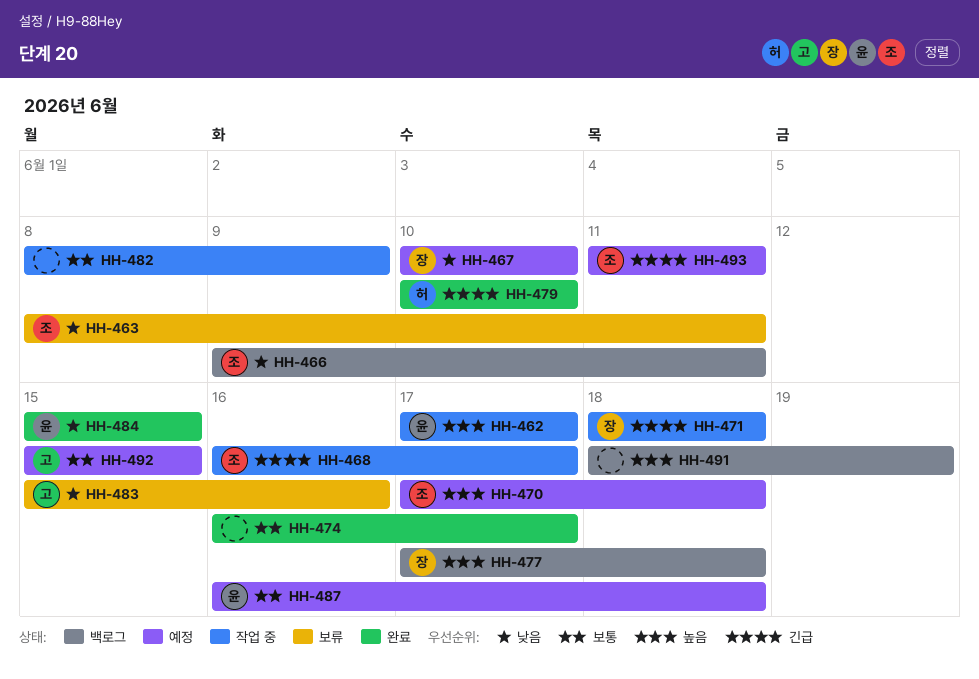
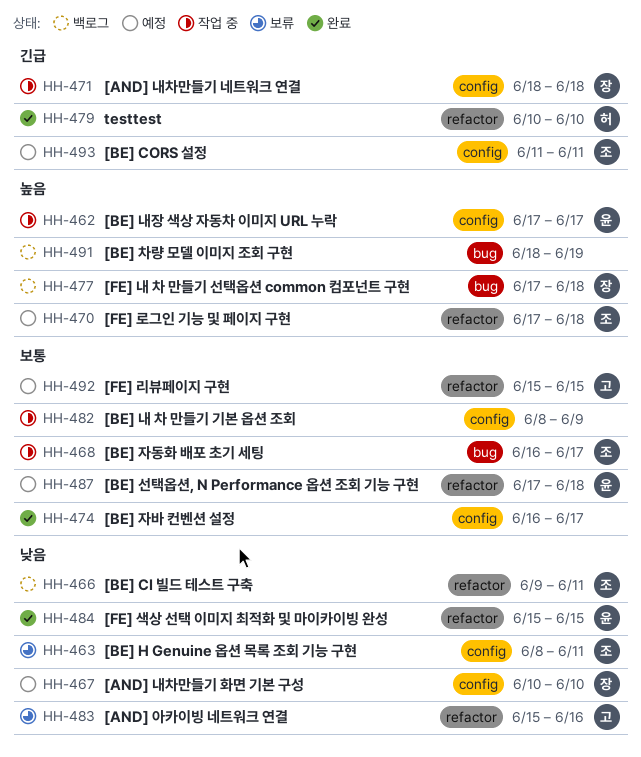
HH-468, priority: 긴급 -> 보통
HH-487, start: Jun 16 -> Jun 17

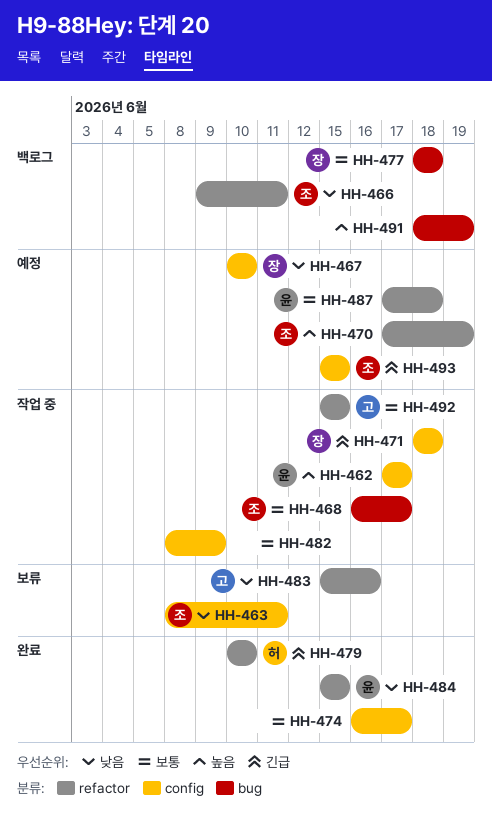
HH-470, due: Jun 18 -> Jun 19
HH-477, priority: 높음 -> 보통
HH-477, start: Jun 17 -> Jun 18
HH-492, status: 예정 -> 작업 중
HH-493, start: Jun 11 -> Jun 15
HH-493, due: Jun 11 -> Jun 15

